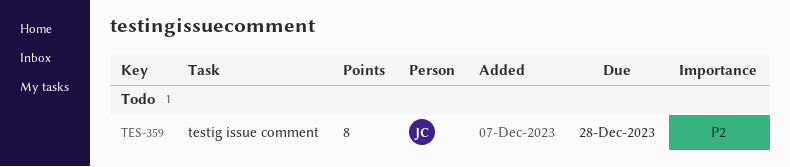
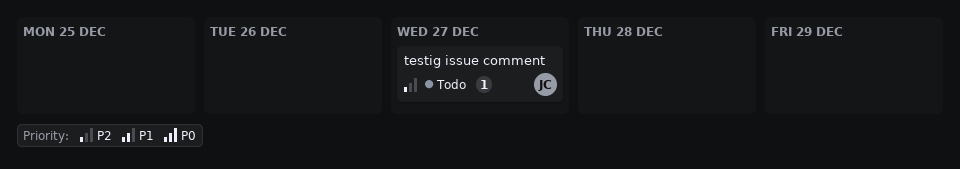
testig issue comment, estimate: 8 -> 1
testig issue comment, due: Dec 28 -> Dec 27

